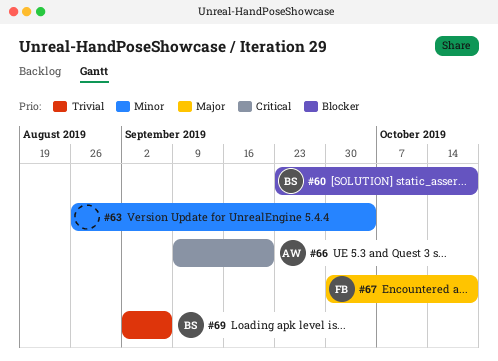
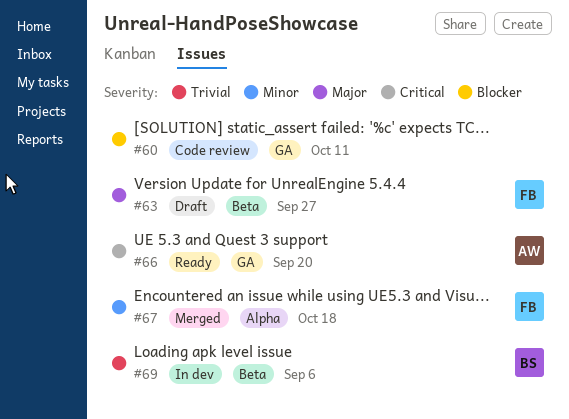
#60, owner: BS -> none
#60, due: Oct 18 -> Oct 11
#63, owner: none -> FB
#63, priority: Minor -> Major
#63, due: Oct 4 -> Sep 27
#67, priority: Major -> Minor

